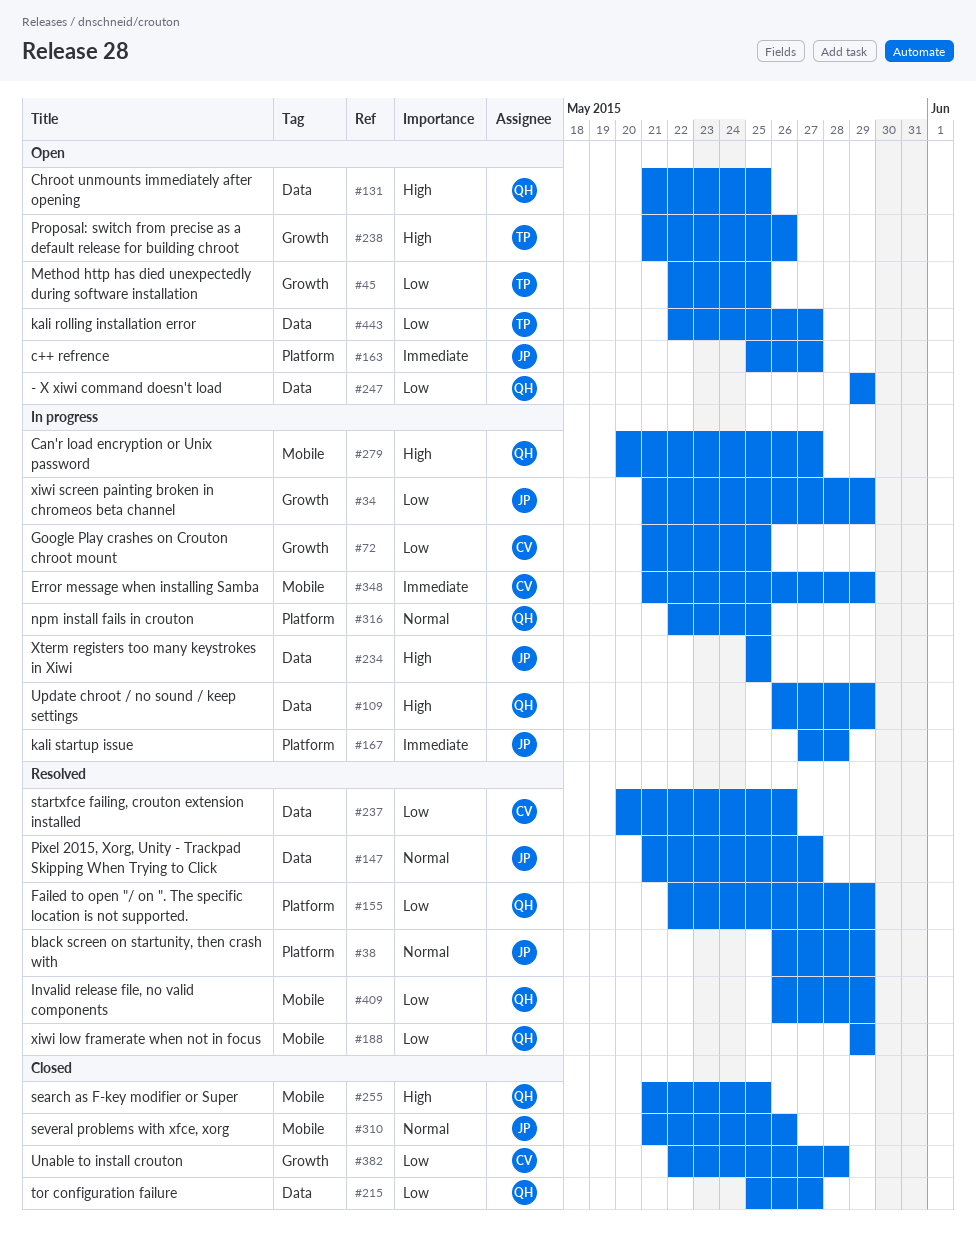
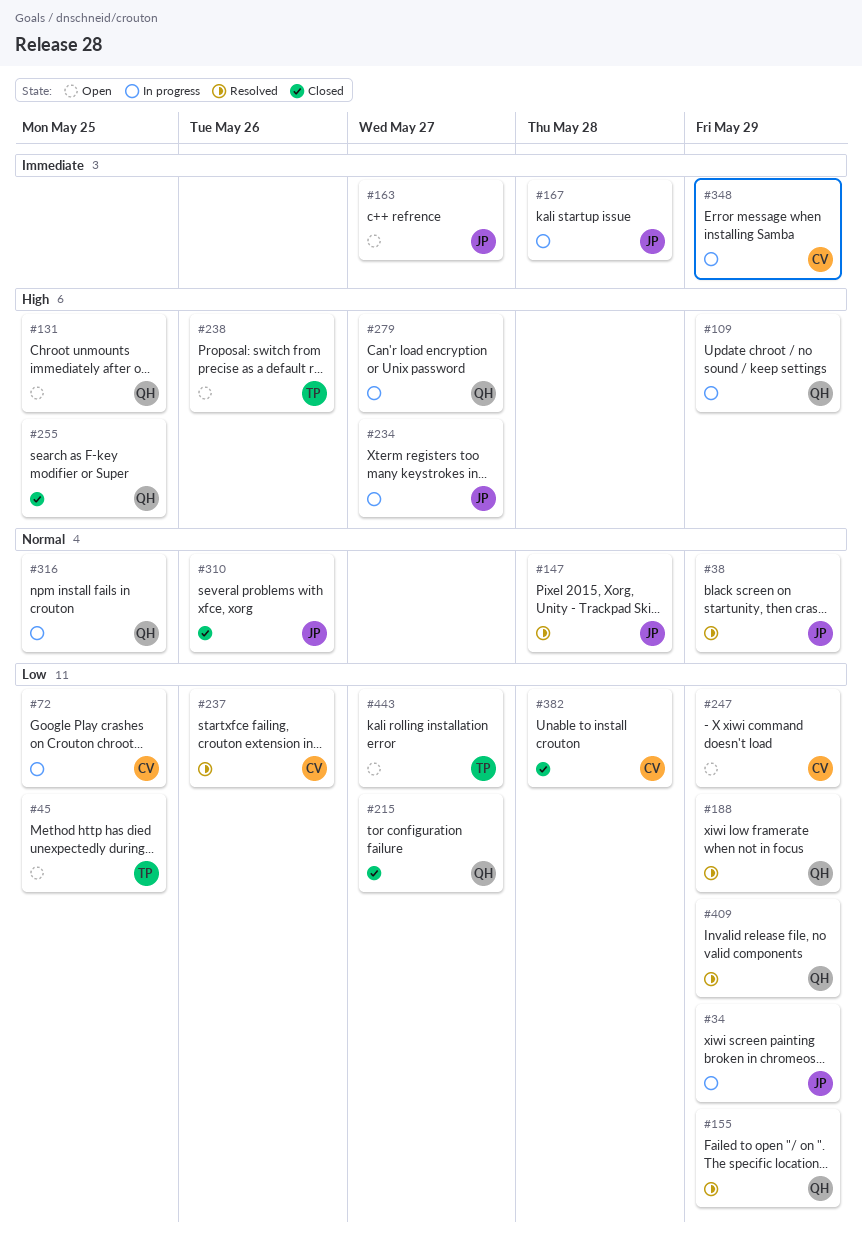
#147, due: May 27 -> May 28
#234, due: May 25 -> May 27
#247, owner: QH -> CV

